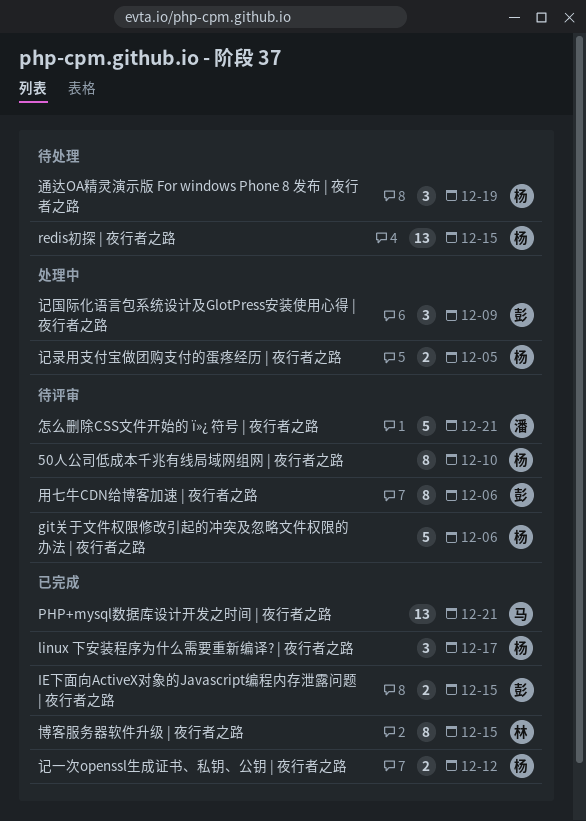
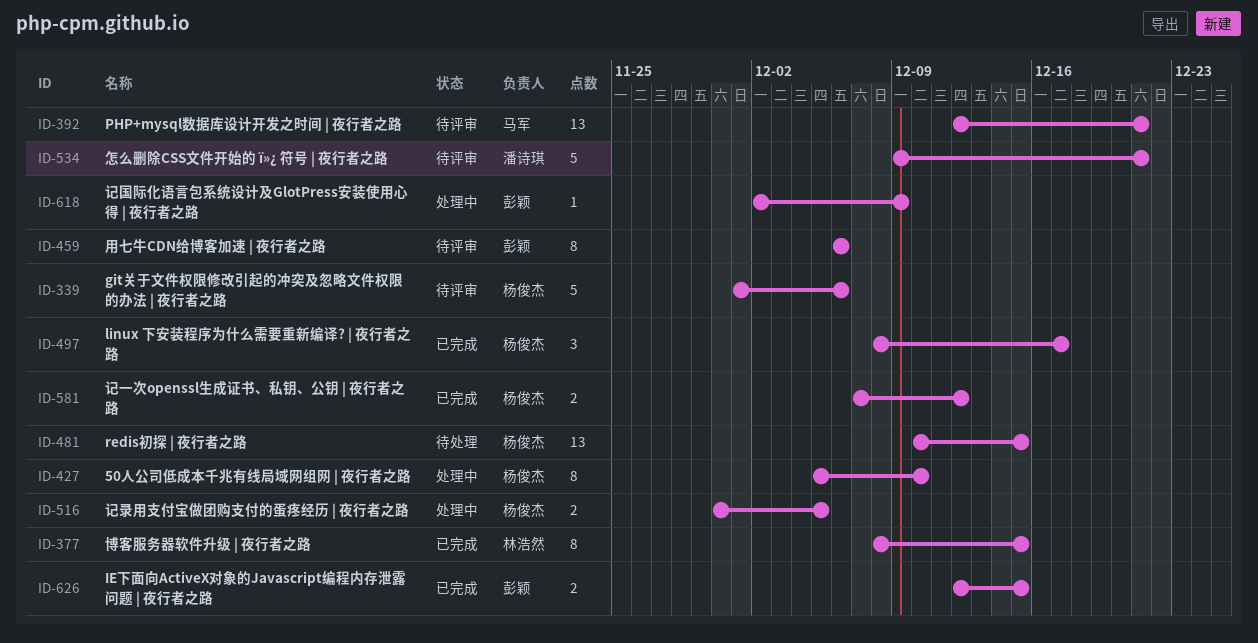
50人公司低成本千兆有线局域网组网 | 夜行者之路, status: 待评审 -> 处理中
PHP+mysql数据库设计开发之时间 | 夜行者之路, status: 已完成 -> 待评审
记国际化语言包系统设计及GlotPress安装使用心得 | 夜行者之路, estimate: 3 -> 1
通达OA精灵演示版 For windows Phone 8 发布 | 夜行者之路: present -> none

